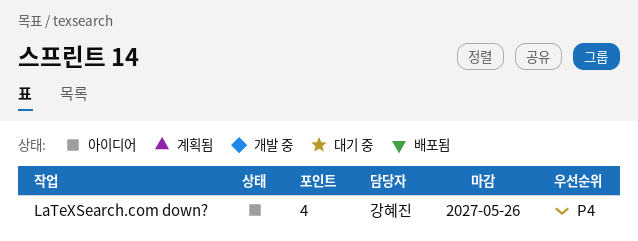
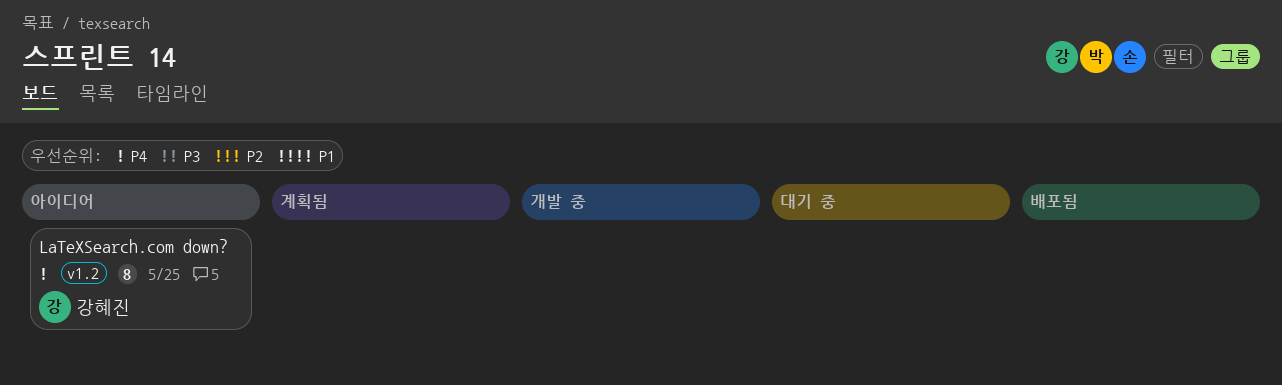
LaTeXSearch.com down?, estimate: 4 -> 8
LaTeXSearch.com down?, due: May 26 -> May 25

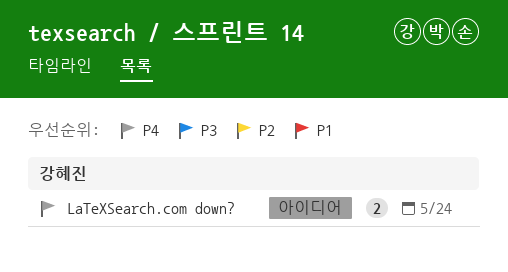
LaTeXSearch.com down?, estimate: 8 -> 2
LaTeXSearch.com down?, due: May 25 -> May 24

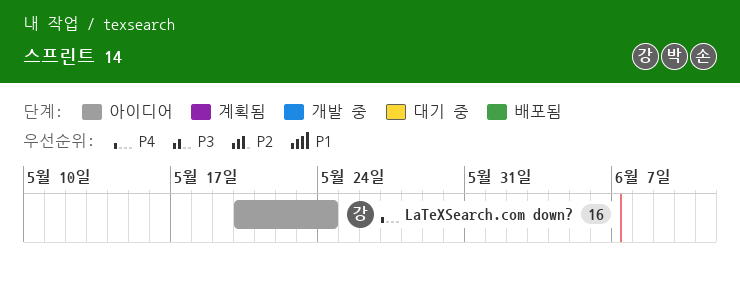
LaTeXSearch.com down?, estimate: 2 -> 16

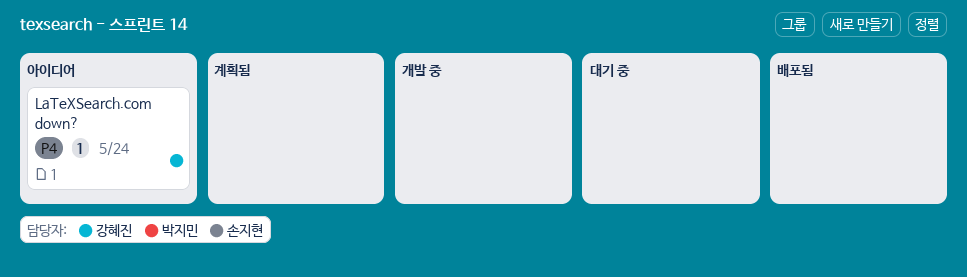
LaTeXSearch.com down?, estimate: 16 -> 1

